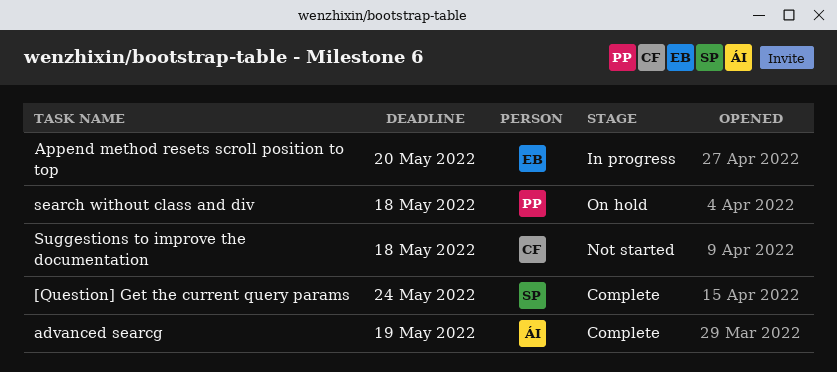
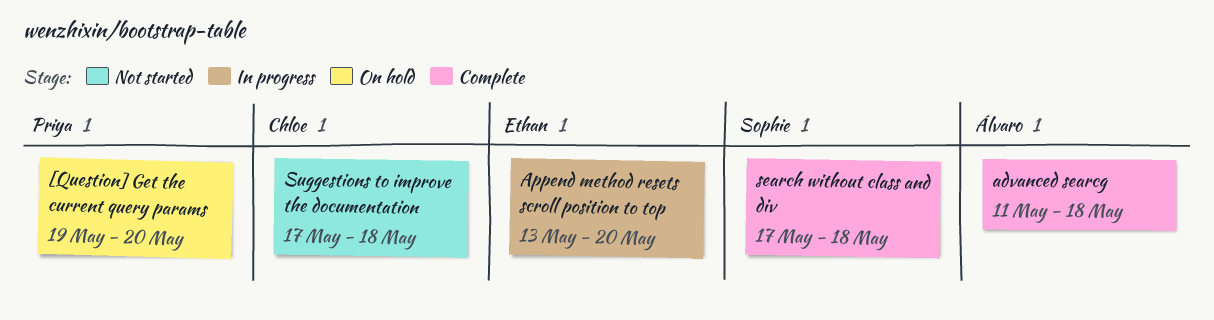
[Question] Get the current query params, status: Complete -> On hold
[Question] Get the current query params, owner: Sophie -> Priya
[Question] Get the current query params, due: May 24 -> May 20
advanced searcg, due: May 19 -> May 18
search without class and div, status: On hold -> Complete
search without class and div, owner: Priya -> Sophie

